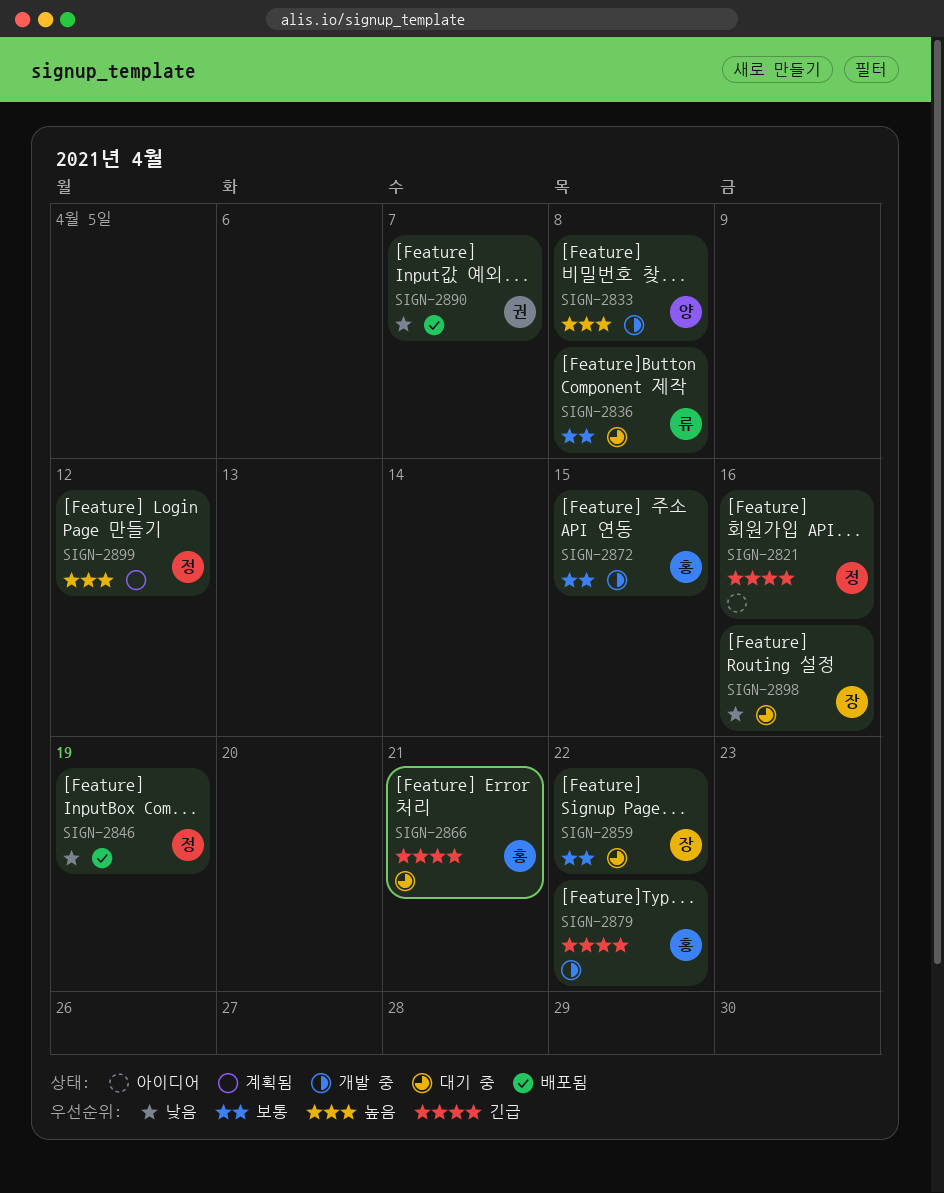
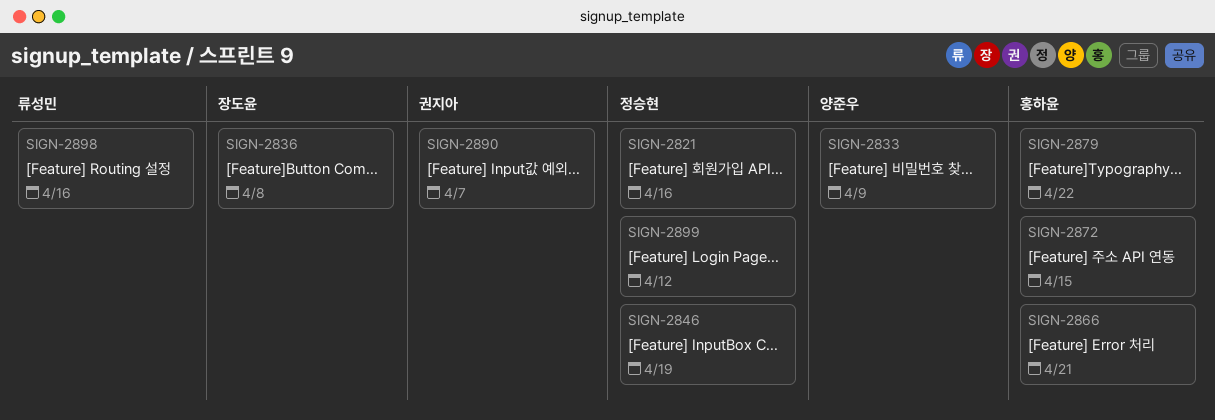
SIGN-2833, due: Apr 8 -> Apr 9
SIGN-2836, owner: 류성민 -> 장도윤
SIGN-2859: present -> none
SIGN-2898, owner: 장도윤 -> 류성민

